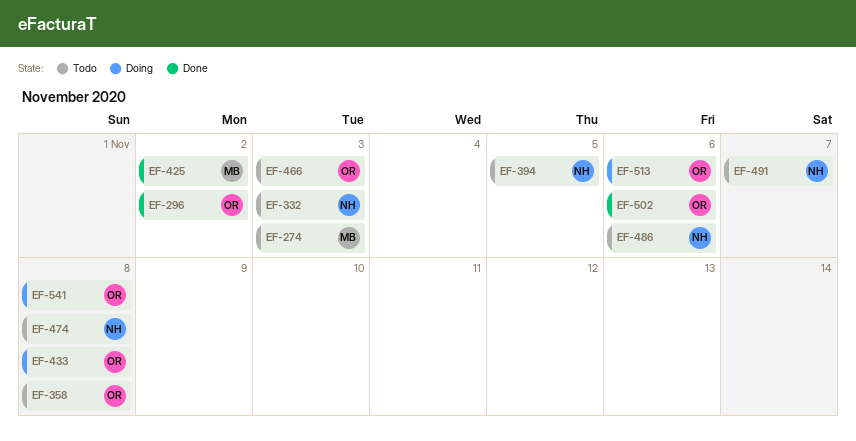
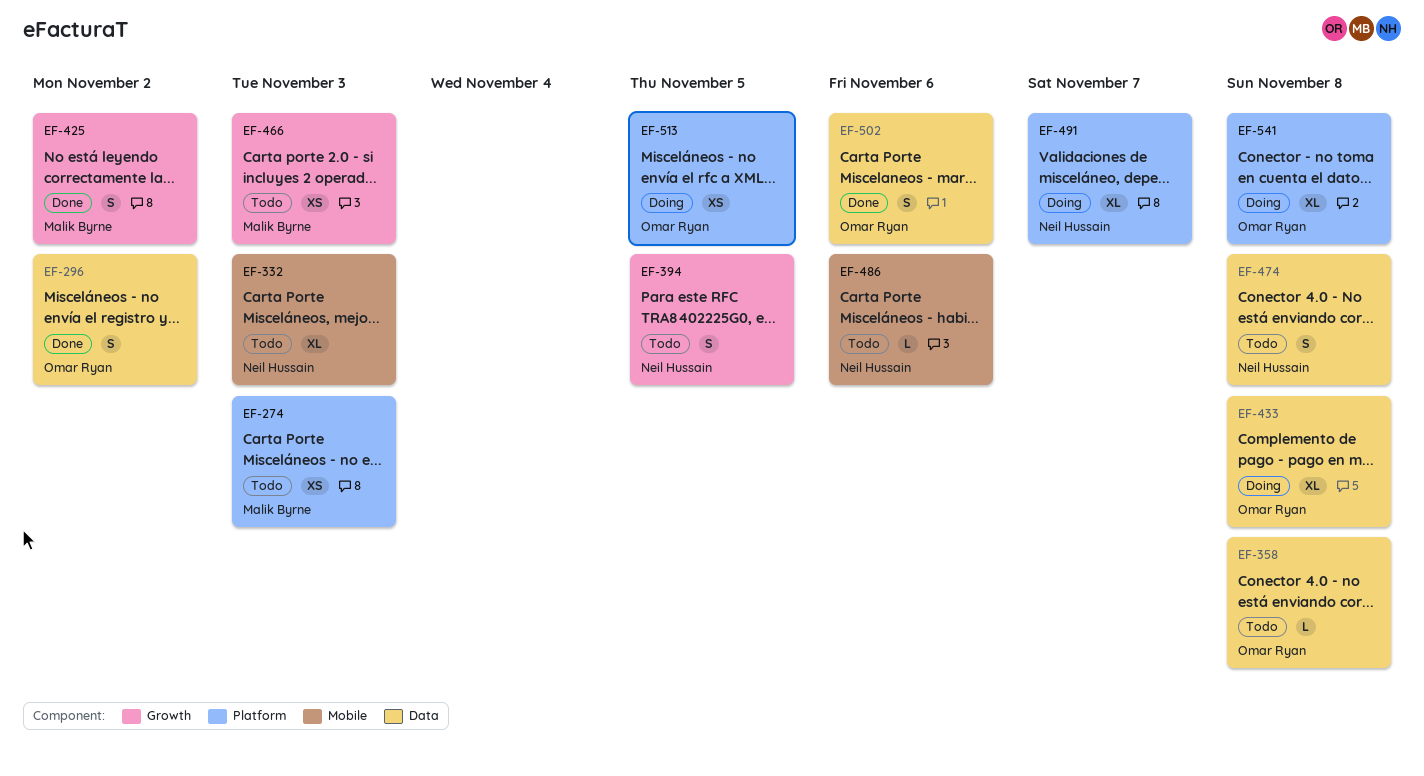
EF-466, owner: Omar Ryan -> Malik Byrne
EF-491, status: Todo -> Doing
EF-513, due: Nov 6 -> Nov 5

